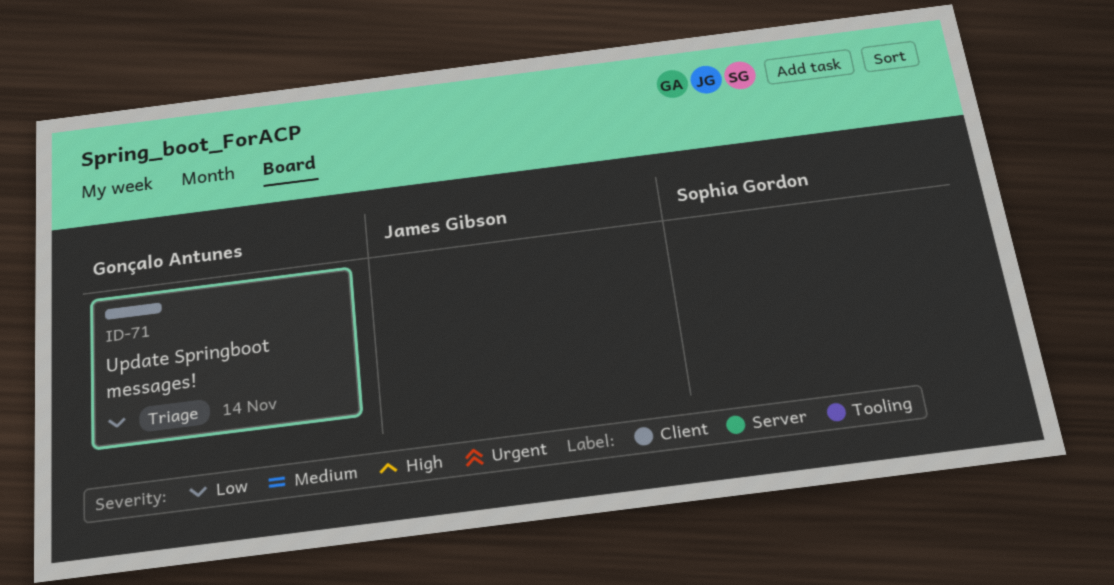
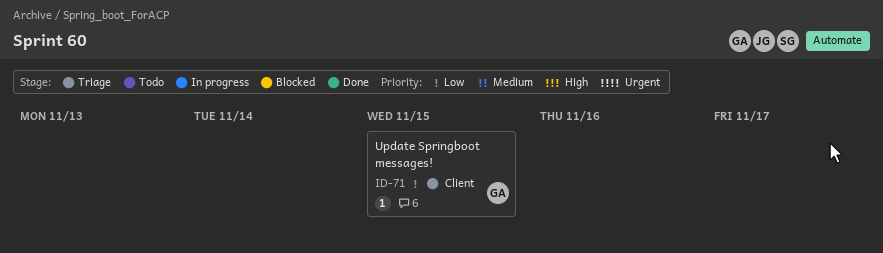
ID-71, due: Nov 14 -> Nov 15

